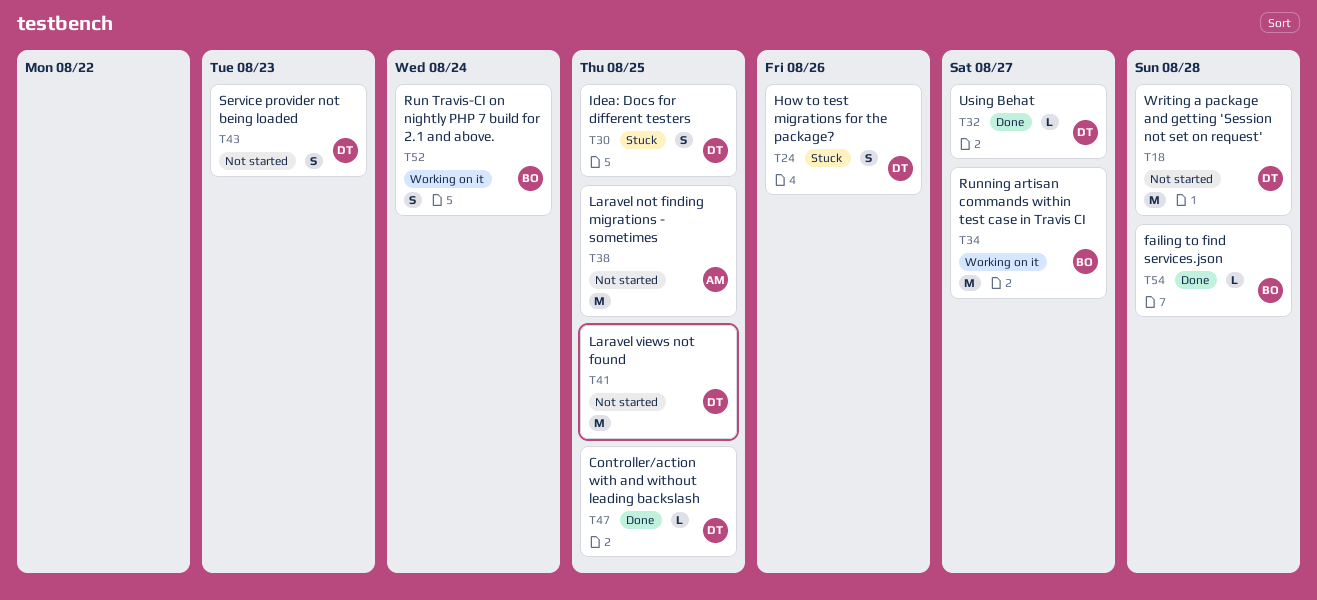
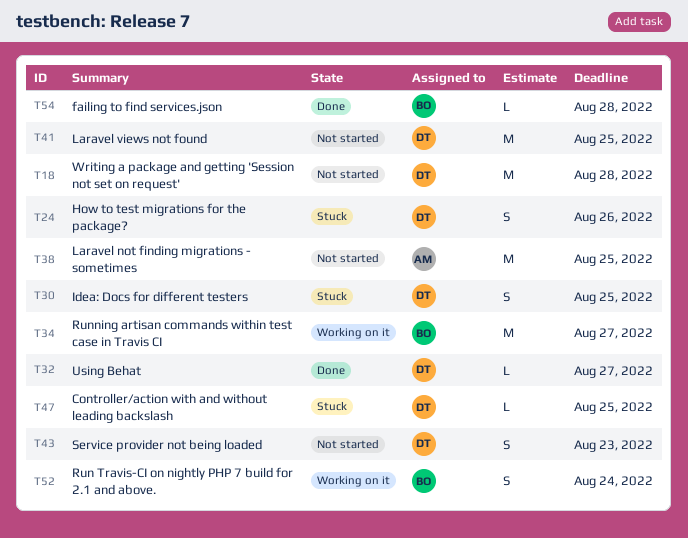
T47, status: Done -> Stuck

